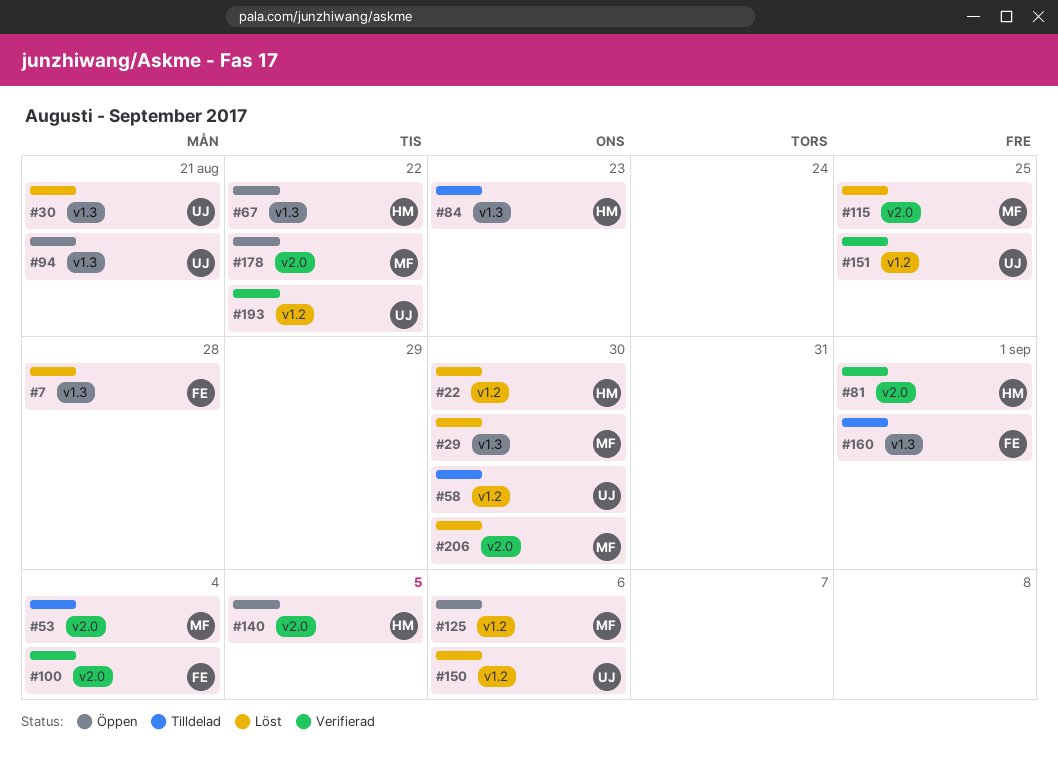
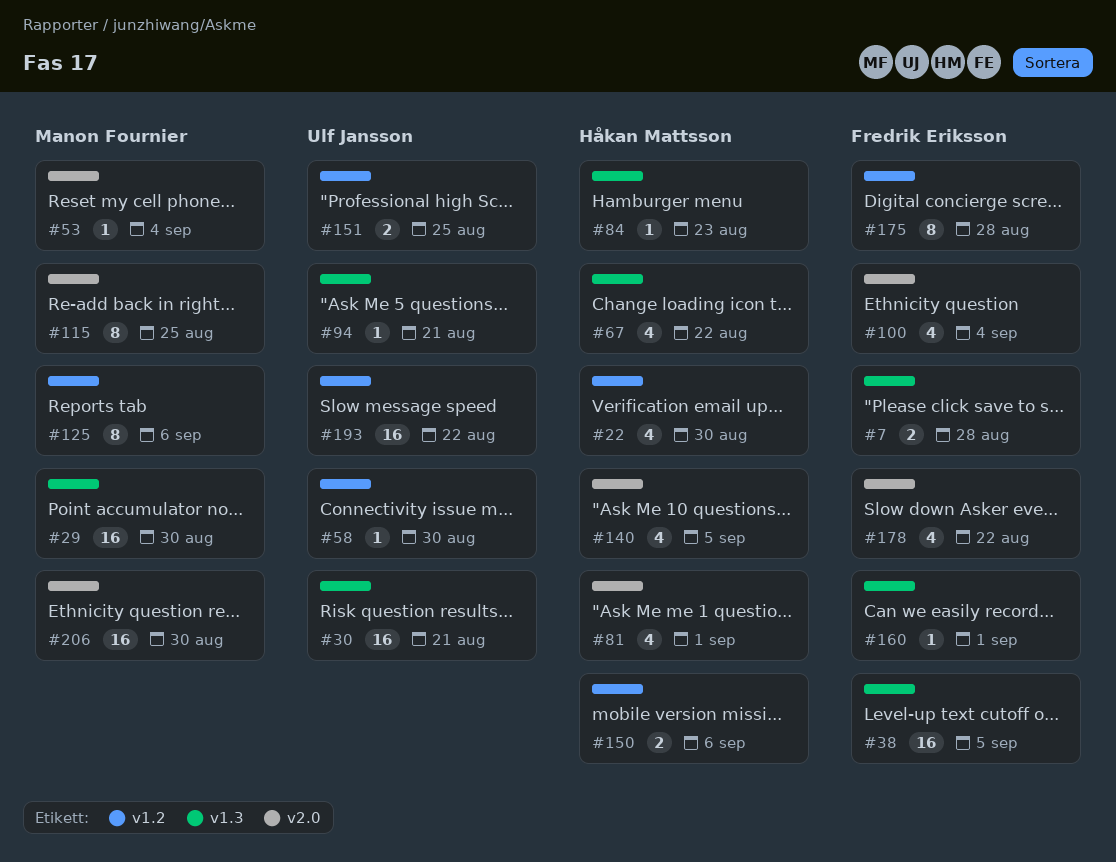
#38: none -> present
#150, owner: Ulf Jansson -> Håkan Mattsson
#175: none -> present
#178, owner: Manon Fournier -> Fredrik Eriksson

